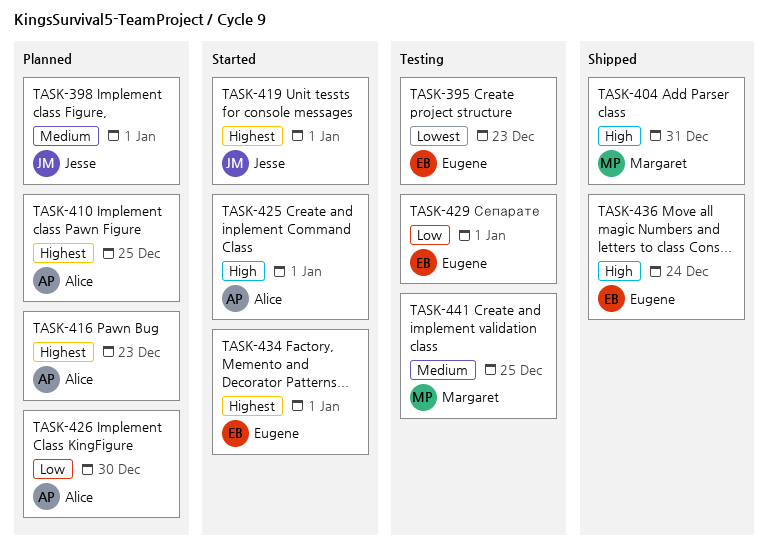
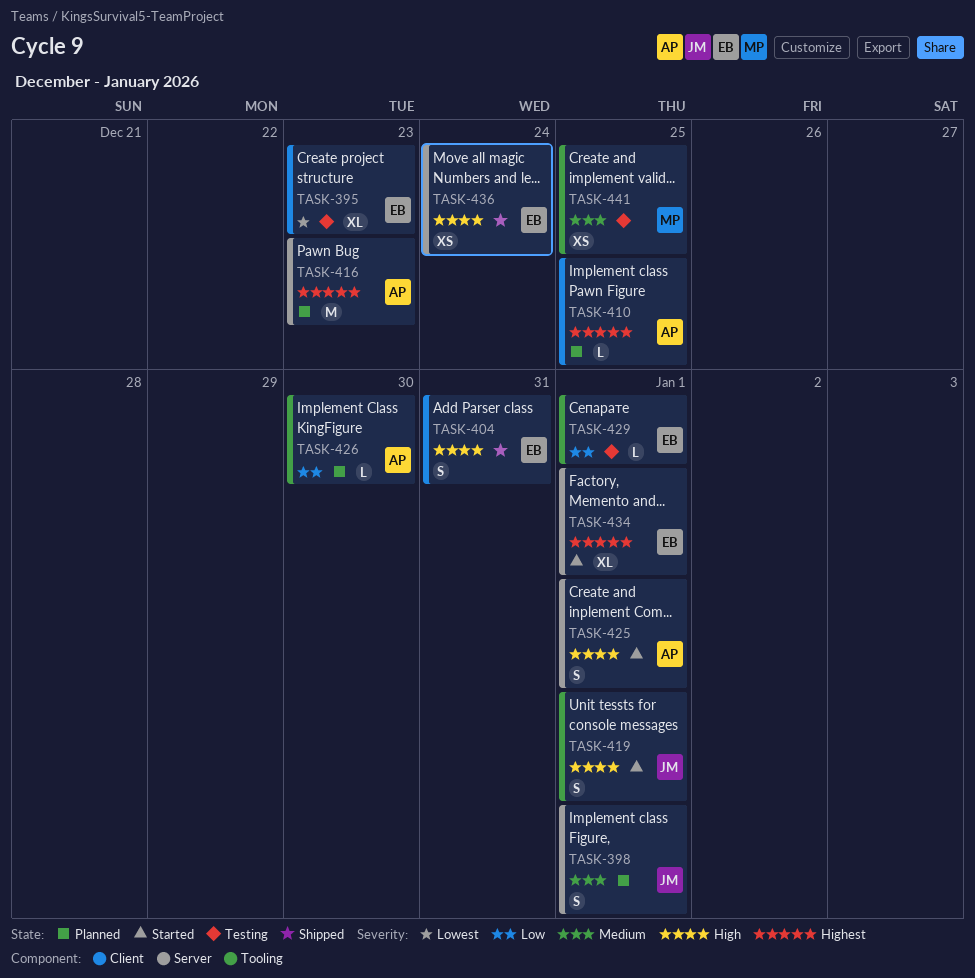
TASK-404, owner: Margaret -> Eugene
TASK-419, priority: Highest -> High

